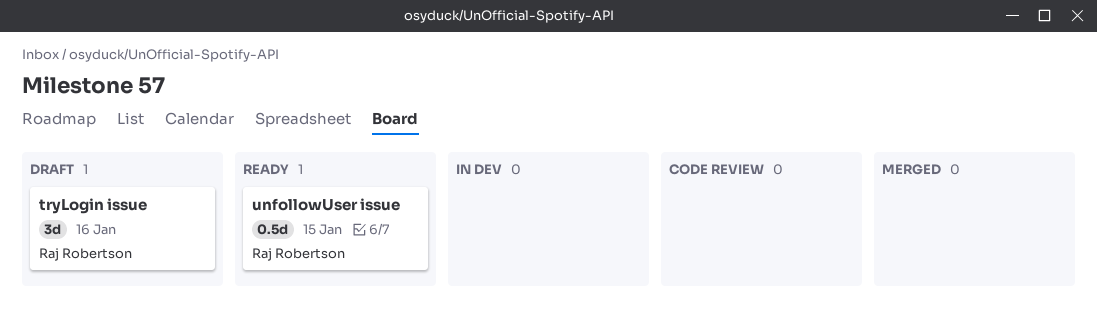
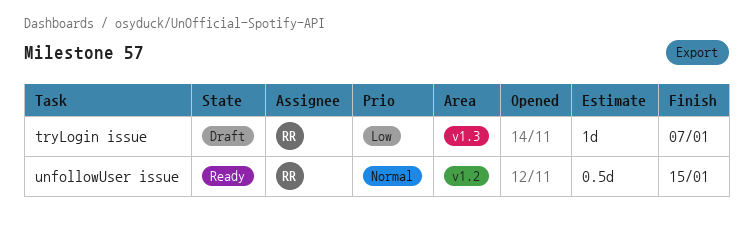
tryLogin issue, estimate: 3d -> 1d
tryLogin issue, due: Jan 16 -> Jan 7

